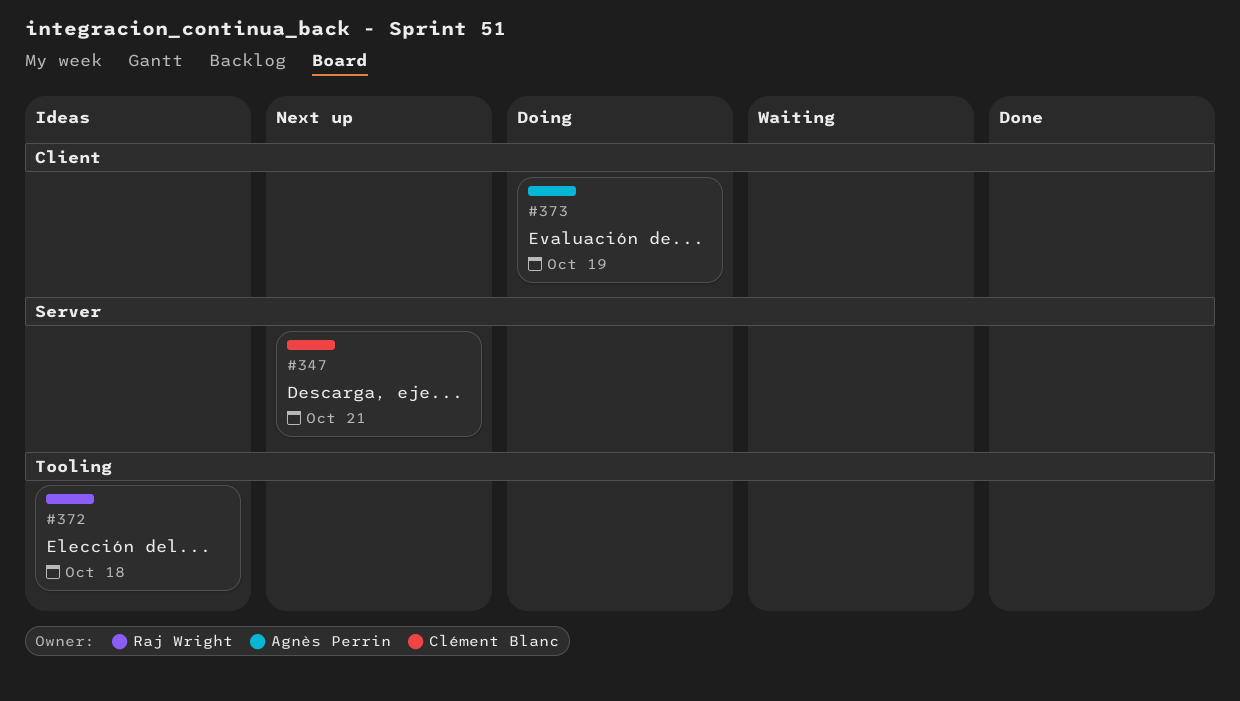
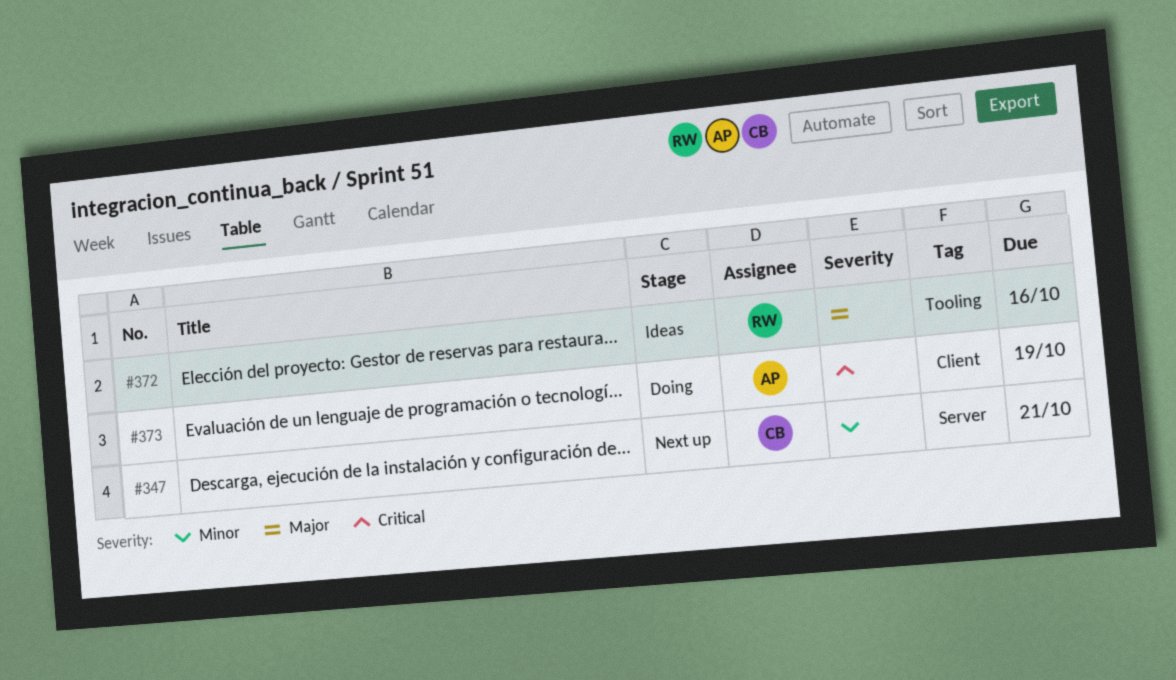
#372, due: Oct 18 -> Oct 16

